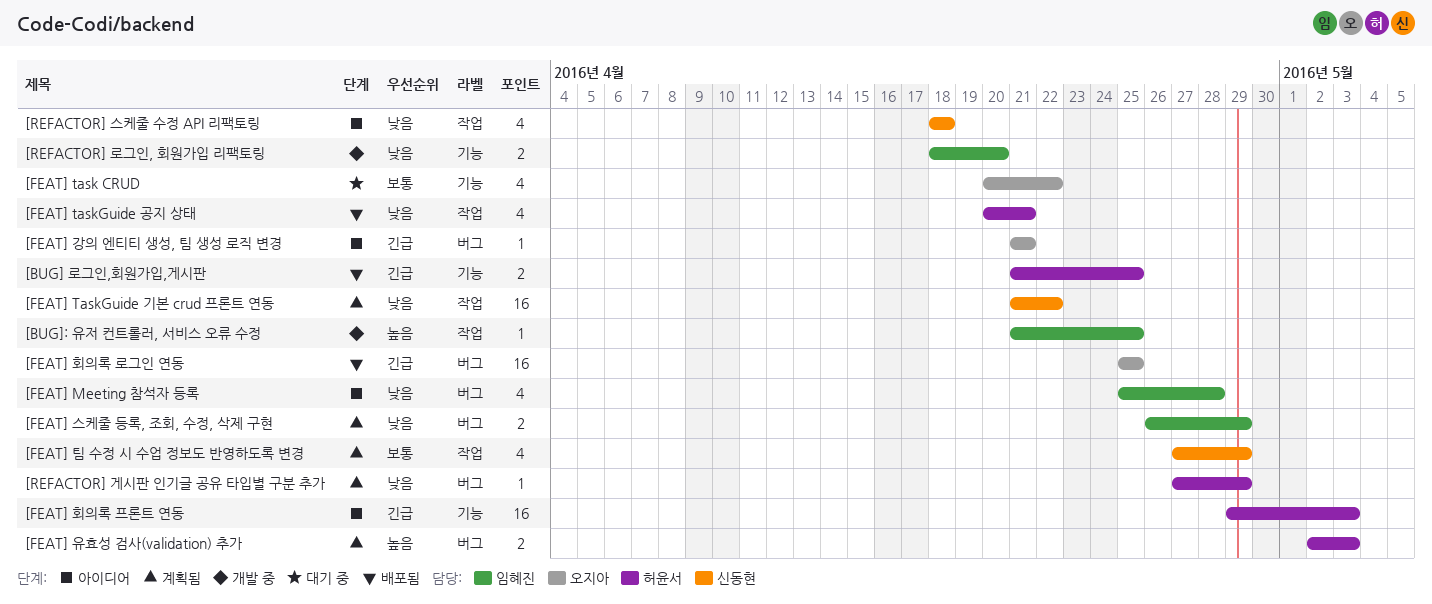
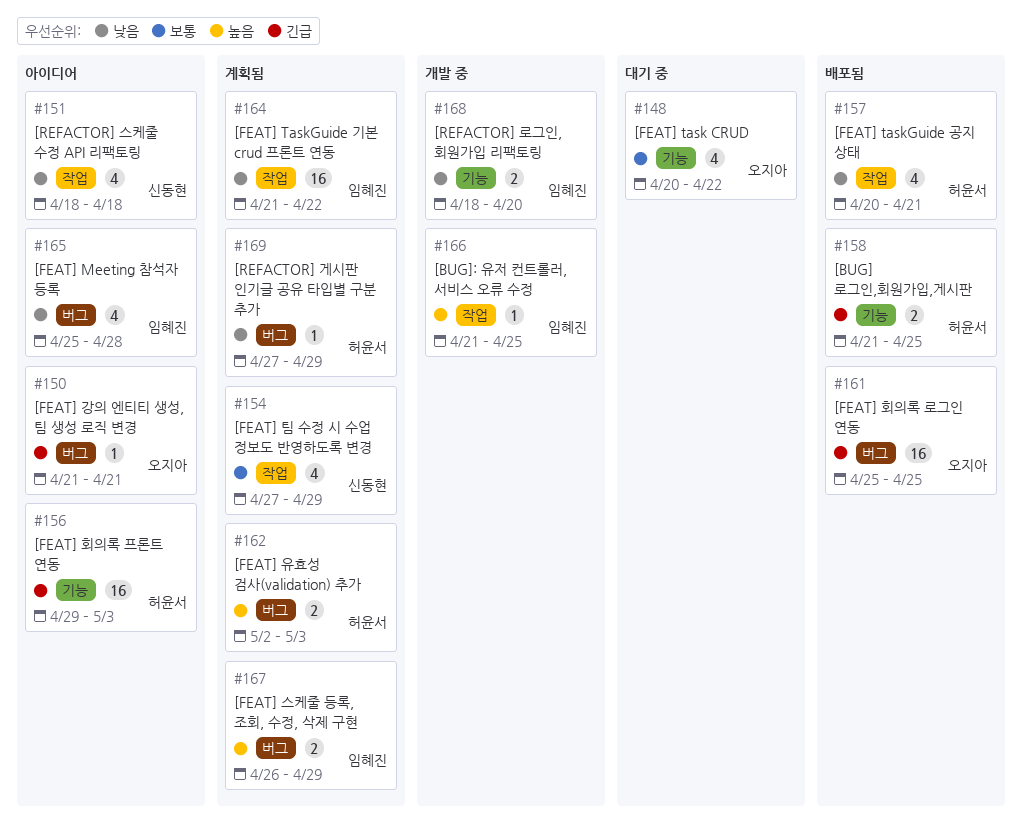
[FEAT] TaskGuide 기본 crud 프론트 연동, owner: 신동현 -> 임혜진
[FEAT] 스케줄 등록, 조회, 수정, 삭제 구현, priority: 낮음 -> 높음

